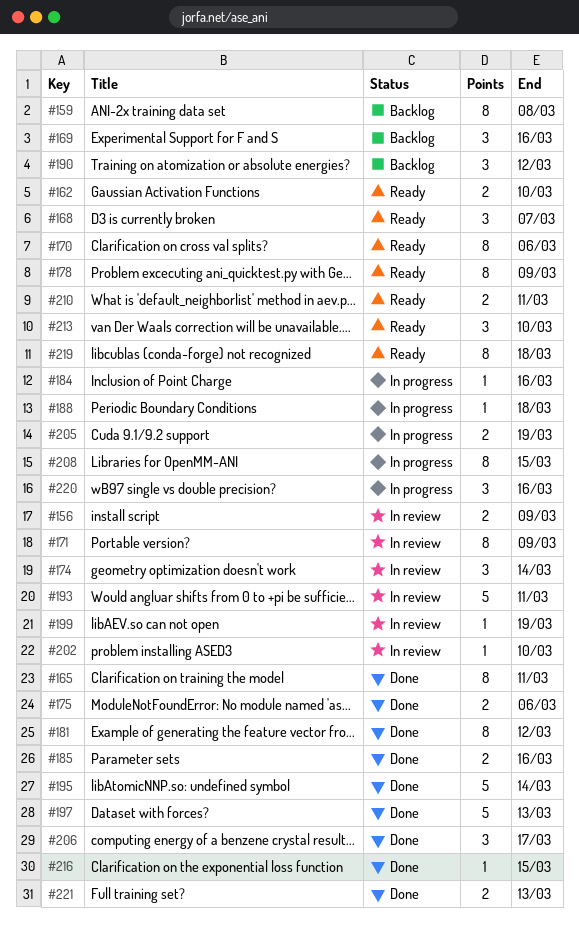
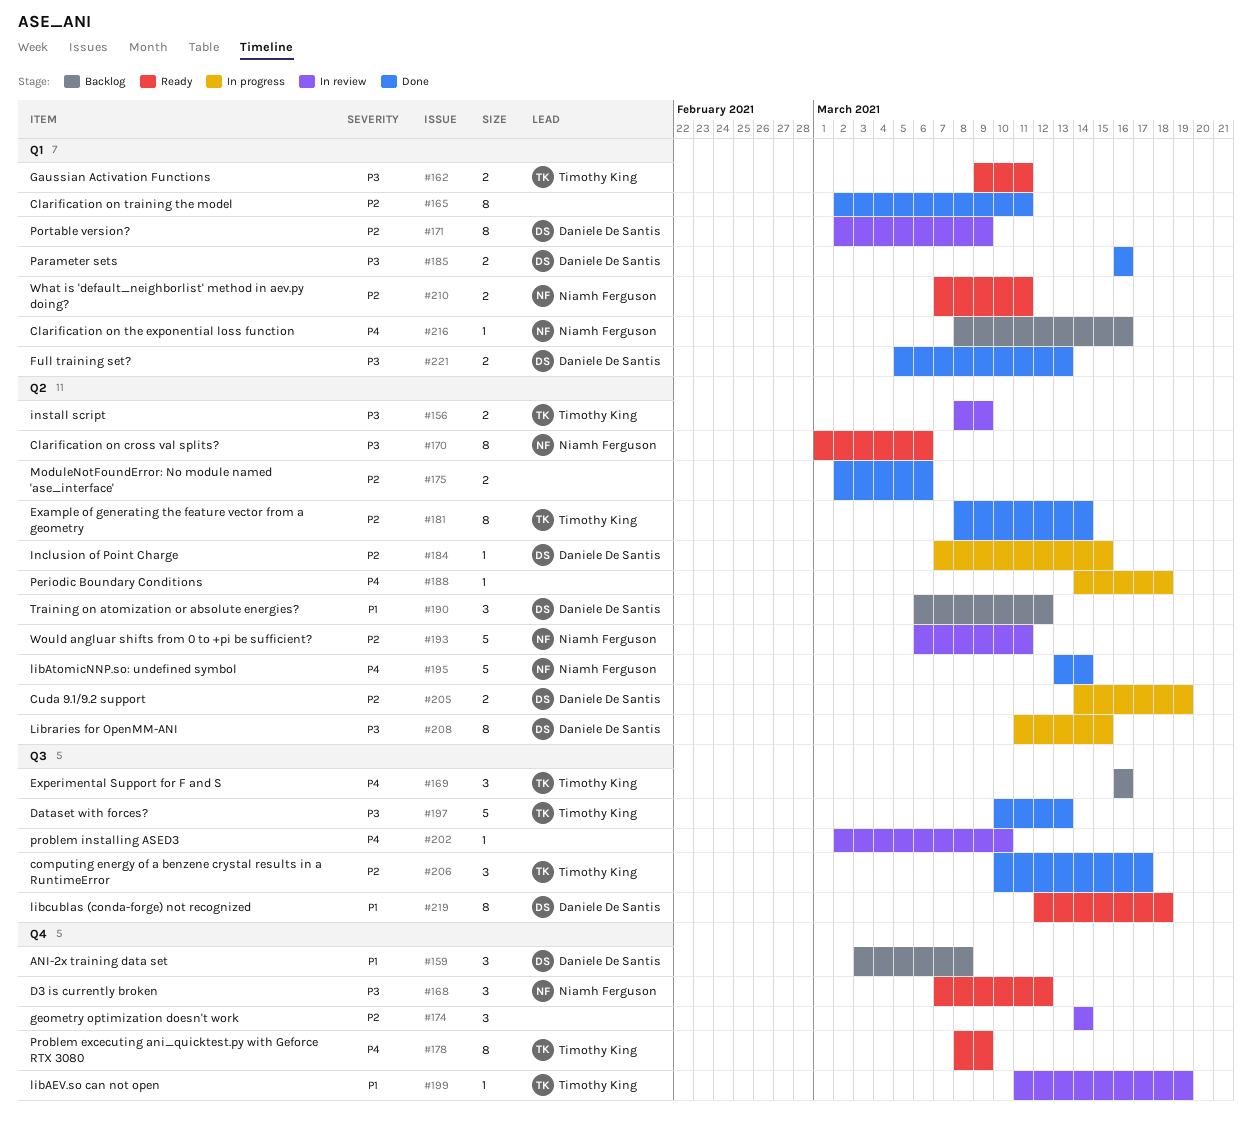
#159, estimate: 8 -> 3
#162, due: Mar 10 -> Mar 11
#168, due: Mar 7 -> Mar 12
#181, due: Mar 12 -> Mar 14
#184, due: Mar 16 -> Mar 15
#213: present -> none
#216, status: Done -> Backlog
#216, due: Mar 15 -> Mar 16
#220: present -> none

